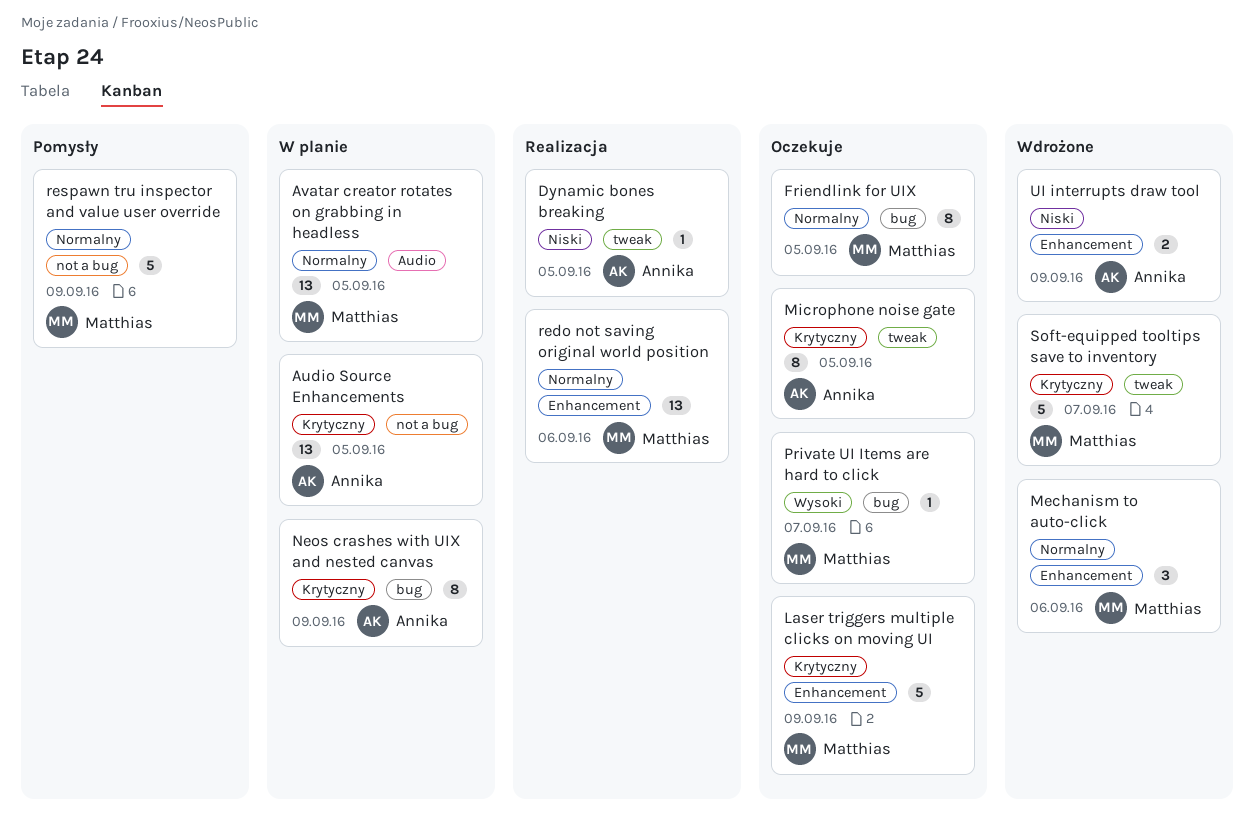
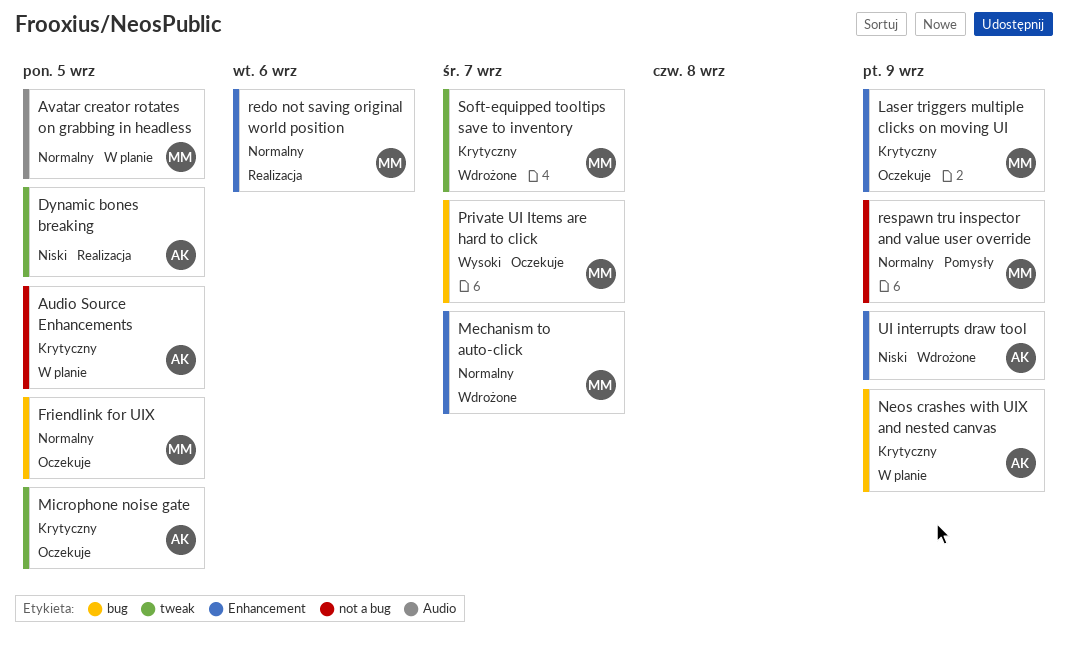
Mechanism to auto-click, due: Sep 6 -> Sep 7

